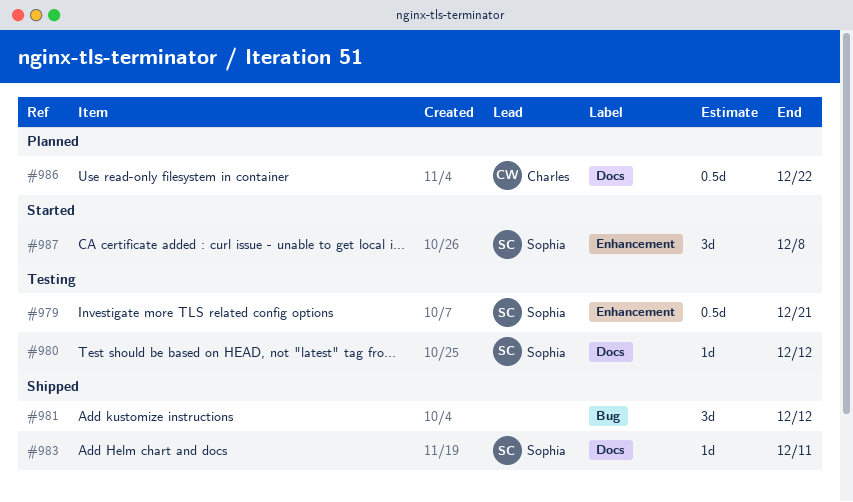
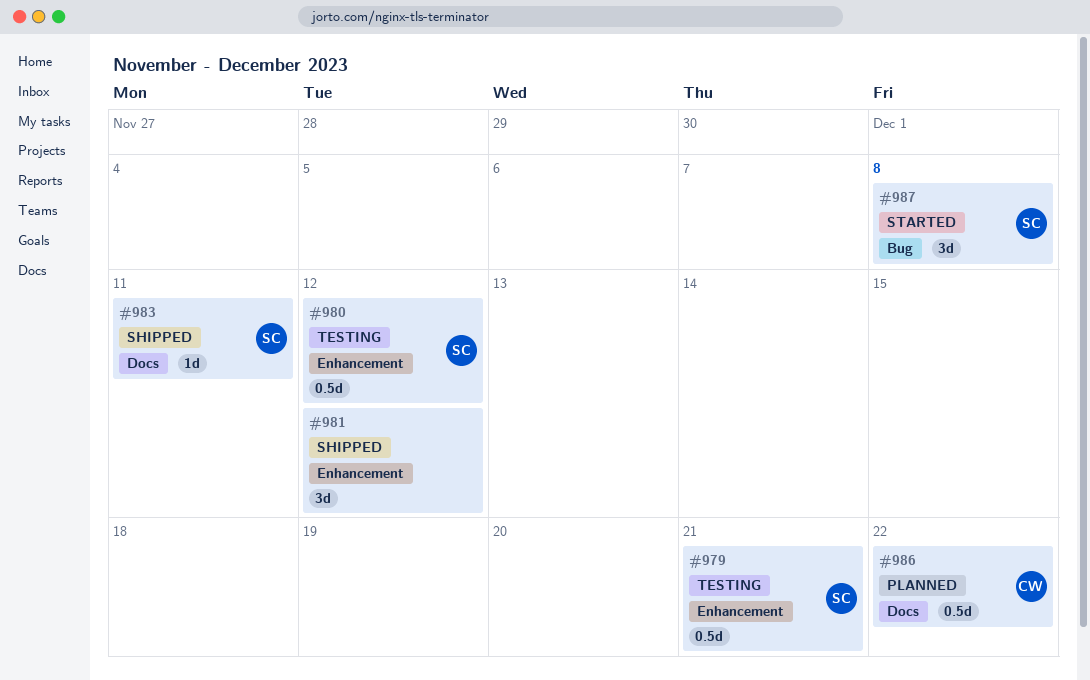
#980, label: Docs -> Enhancement
#980, estimate: 1d -> 0.5d
#981, label: Bug -> Enhancement
#987, label: Enhancement -> Bug

